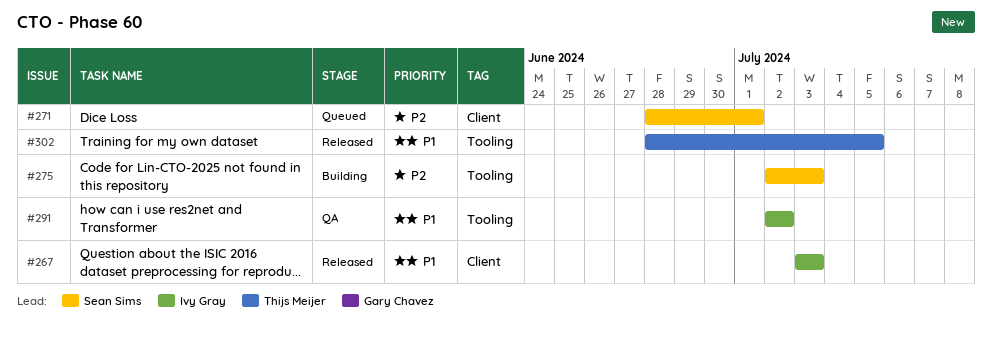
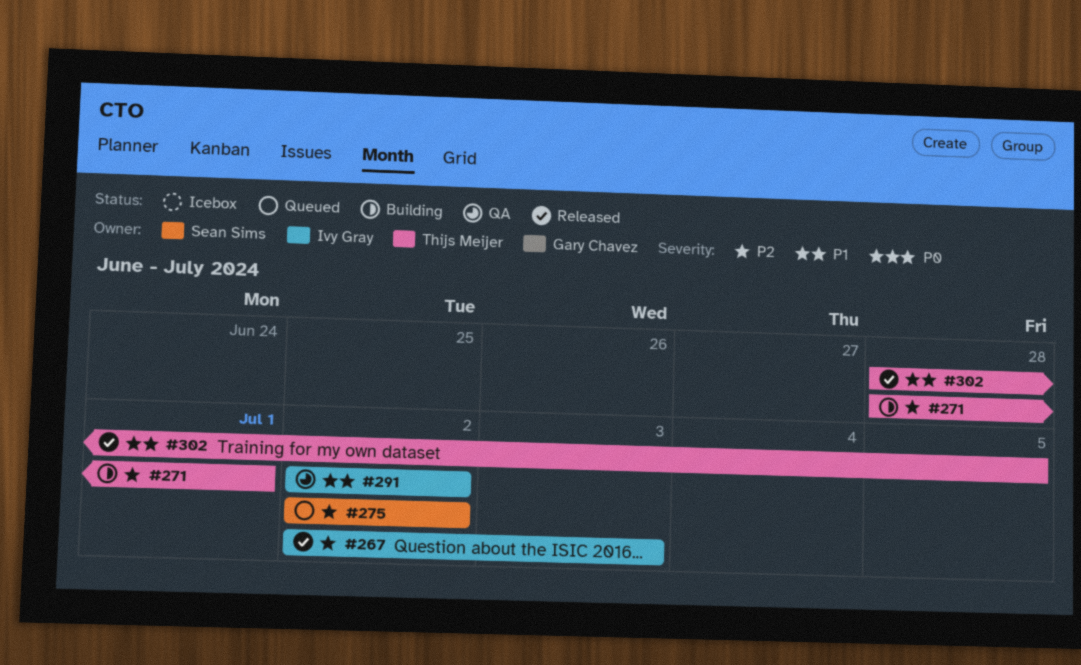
#267, priority: P1 -> P2
#267, start: Jul 3 -> Jul 2
#271, status: Queued -> Building
#271, owner: Sean Sims -> Thijs Meijer
#275, status: Building -> Queued
#275, due: Jul 3 -> Jul 2

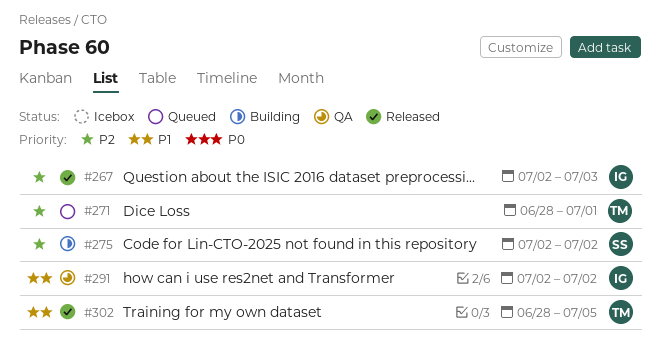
#271, status: Building -> Queued
#275, status: Queued -> Building

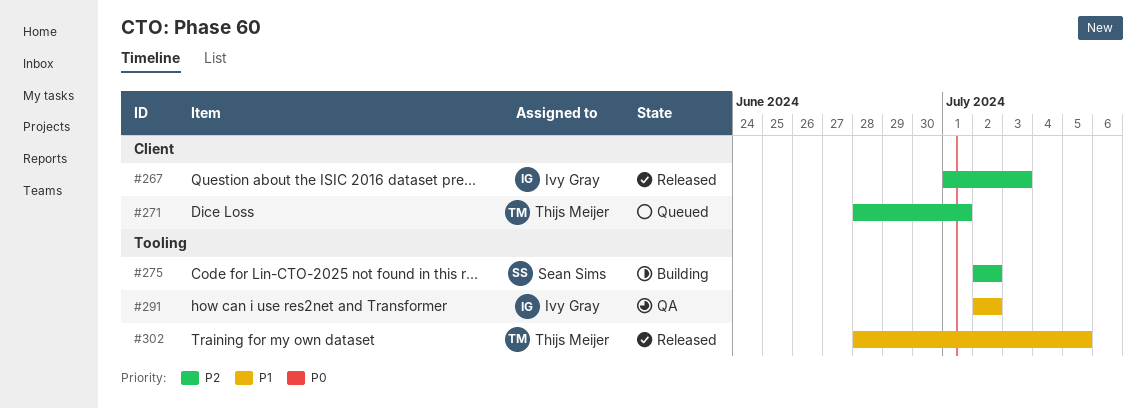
#267, start: Jul 2 -> Jul 1

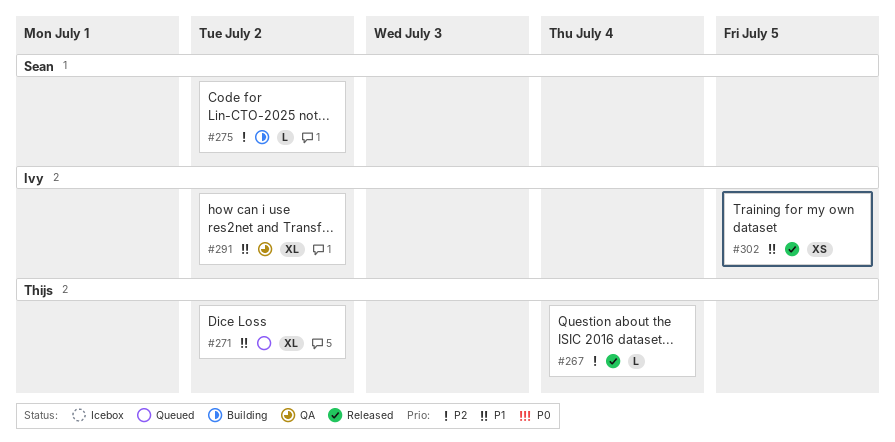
#267, owner: Ivy Gray -> Thijs Meijer
#267, due: Jul 3 -> Jul 4
#271, priority: P2 -> P1
#271, due: Jul 1 -> Jul 2
#302, owner: Thijs Meijer -> Ivy Gray

